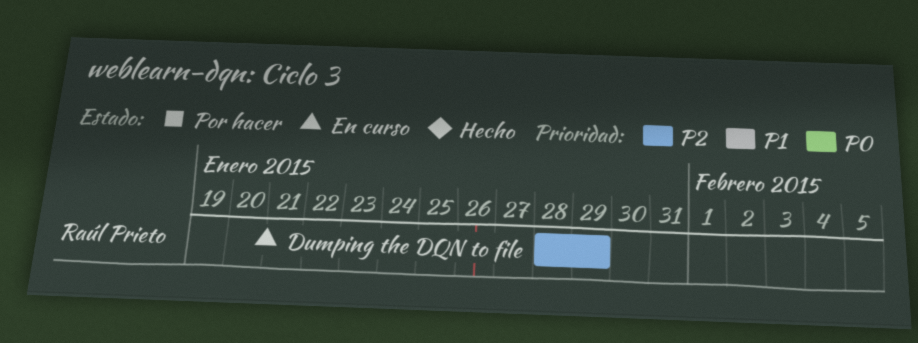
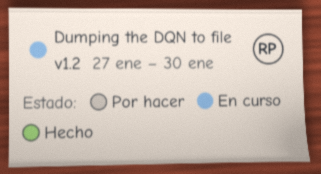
Dumping the DQN to file, start: Jan 28 -> Jan 27
Dumping the DQN to file, due: Jan 29 -> Jan 30

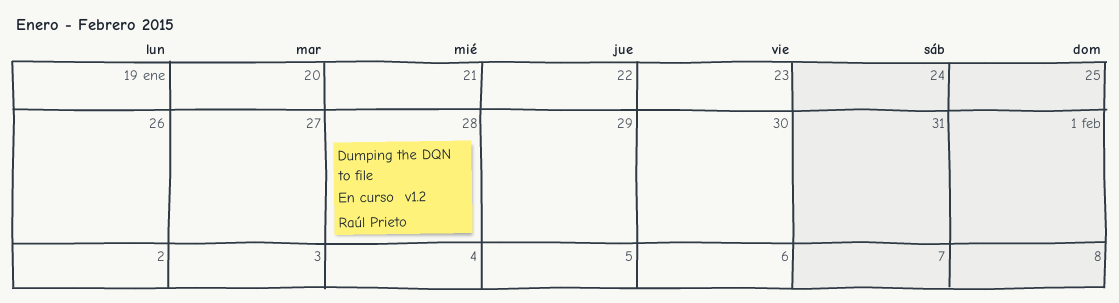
Dumping the DQN to file, due: Jan 30 -> Jan 28

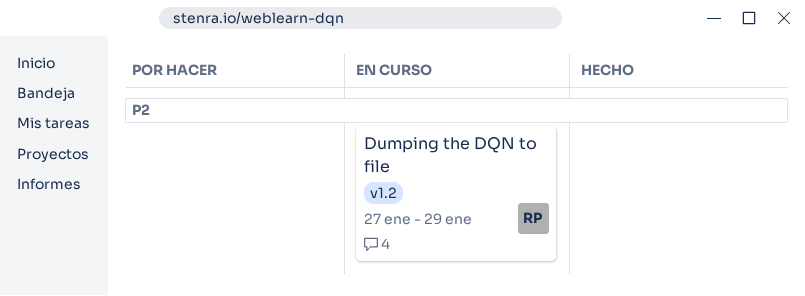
Dumping the DQN to file, due: Jan 28 -> Jan 29

